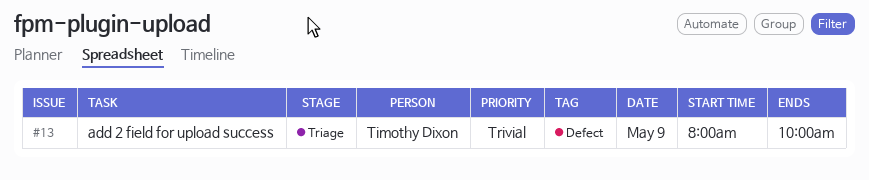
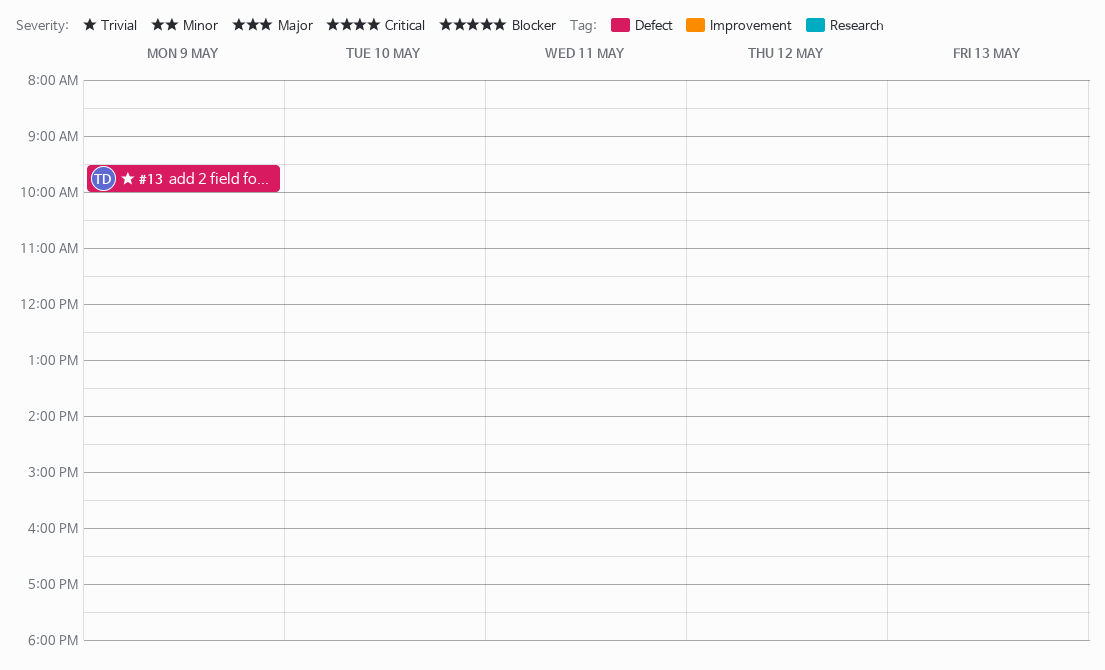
#13, begins: 08:00 -> 09:30

